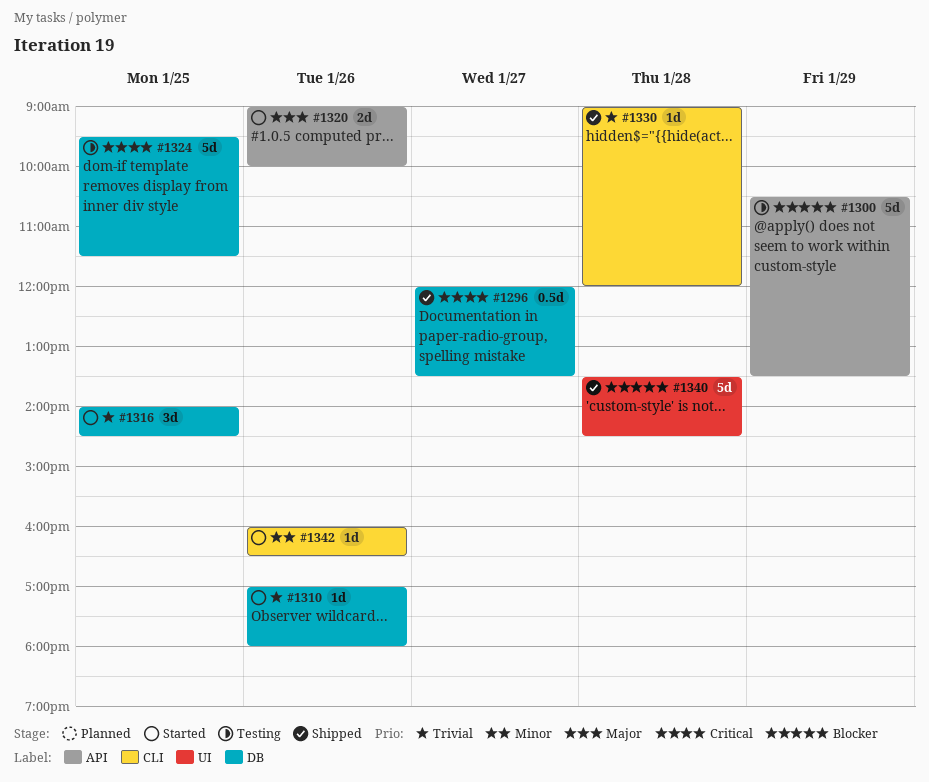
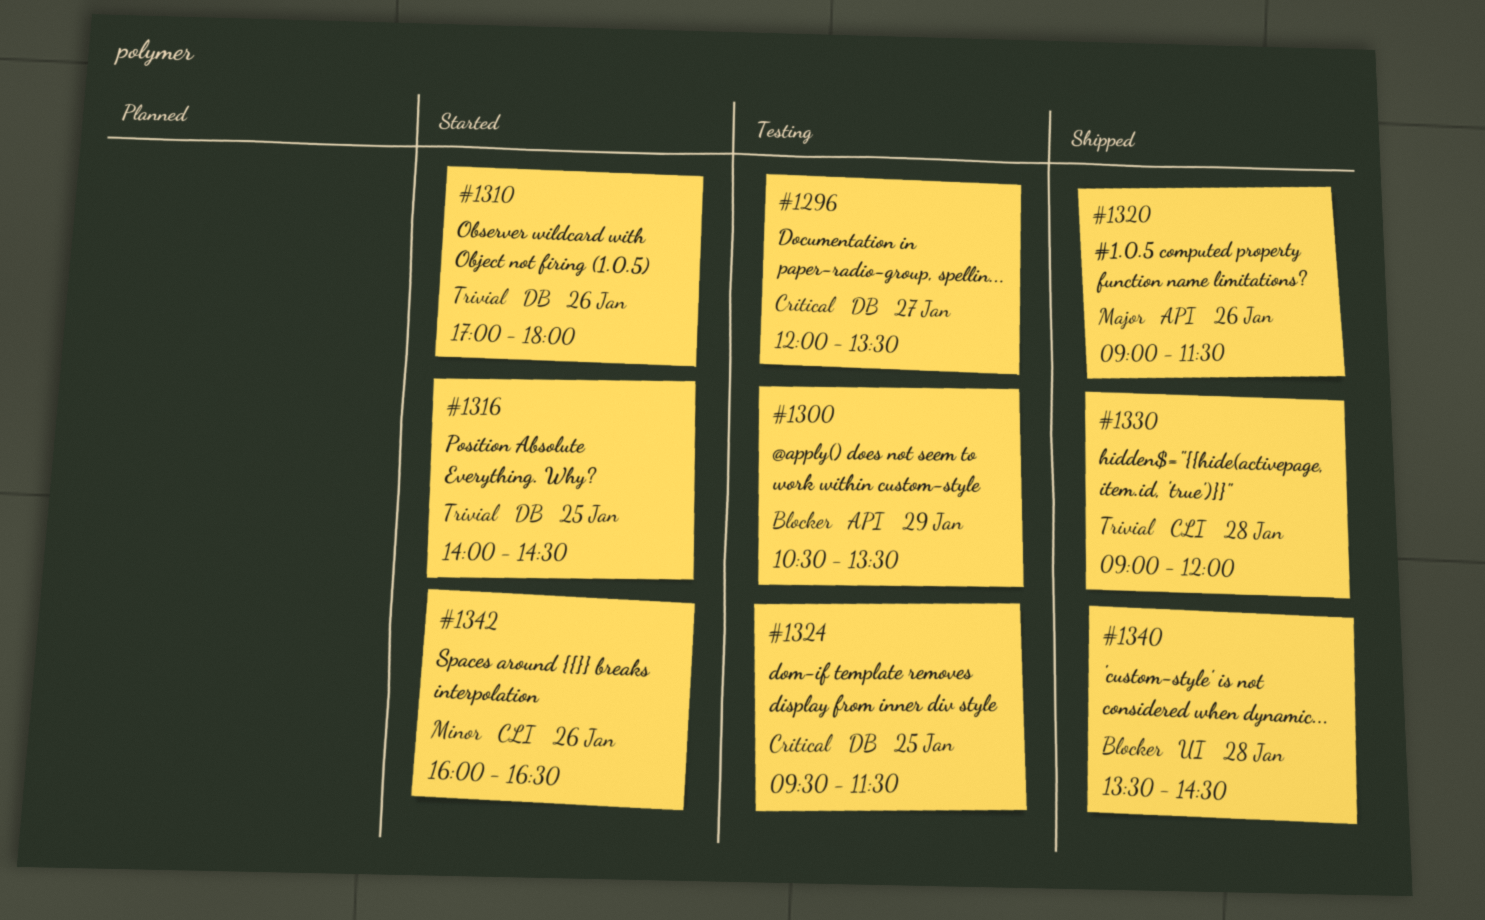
#1296, status: Shipped -> Testing
#1320, status: Started -> Shipped
#1320, ends: 10:00 -> 11:30

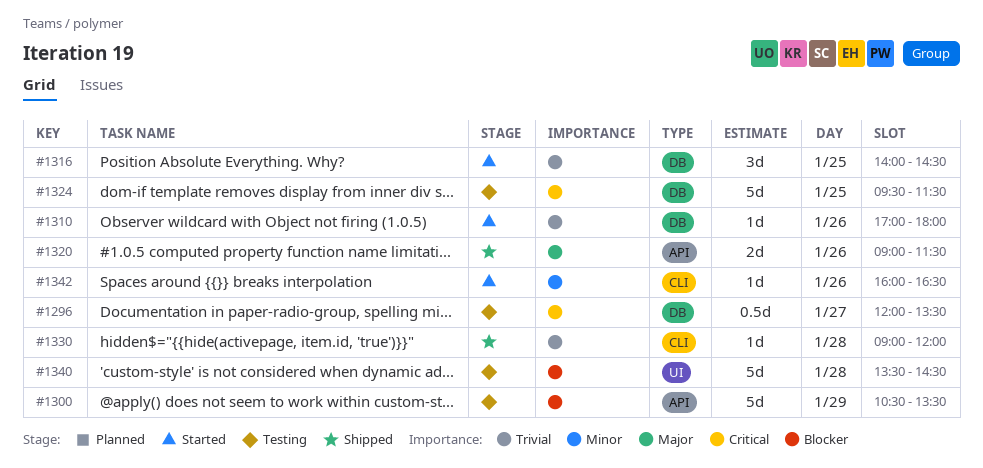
#1340, status: Shipped -> Testing

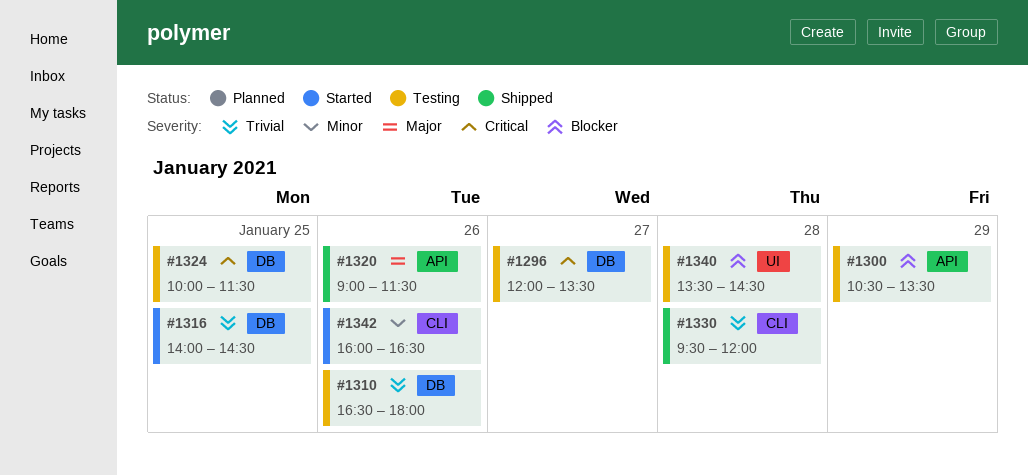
#1310, status: Started -> Testing
#1310, begins: 17:00 -> 16:30
#1324, begins: 09:30 -> 10:00
#1330, begins: 09:00 -> 09:30

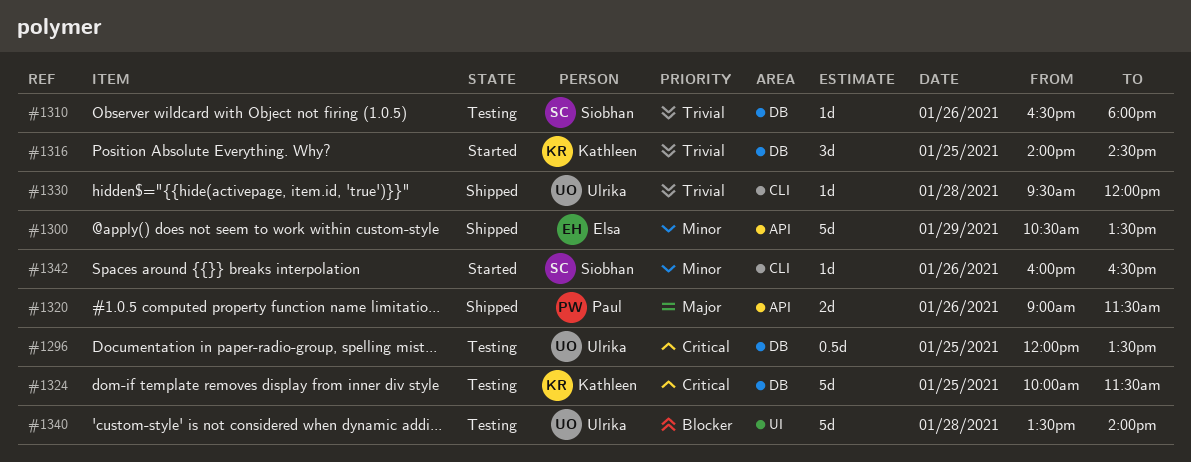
#1296, day: Jan 27 -> Jan 25
#1300, status: Testing -> Shipped
#1300, priority: Blocker -> Minor
#1340, ends: 14:30 -> 14:00

